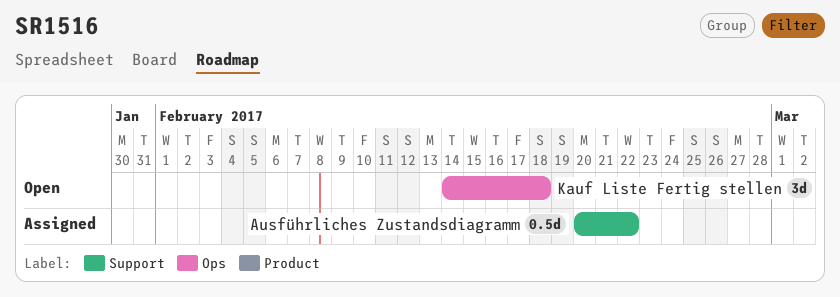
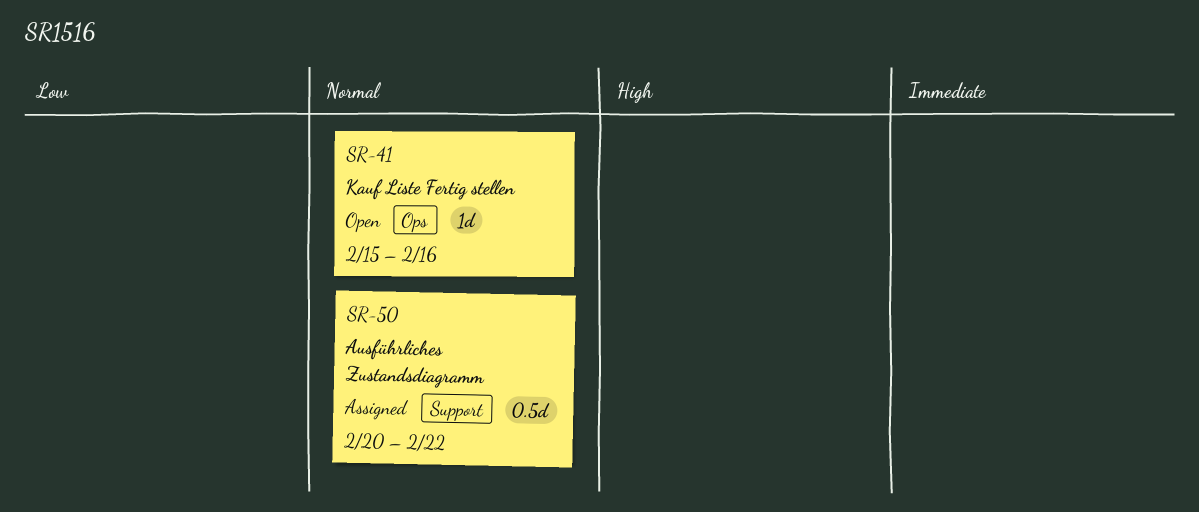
Kauf Liste Fertig stellen, estimate: 3d -> 1d
Kauf Liste Fertig stellen, start: Feb 14 -> Feb 15
Kauf Liste Fertig stellen, due: Feb 18 -> Feb 16

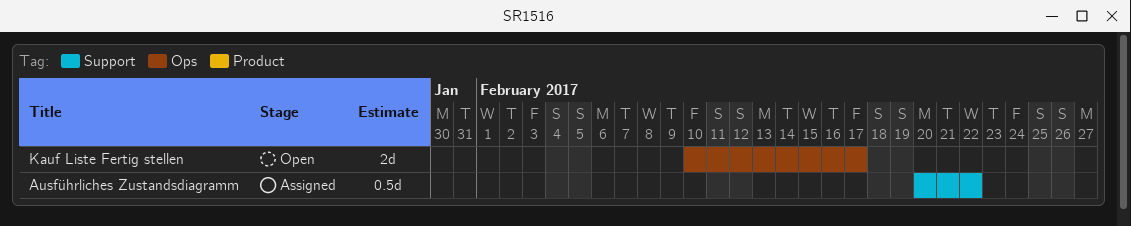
Kauf Liste Fertig stellen, estimate: 1d -> 2d
Kauf Liste Fertig stellen, start: Feb 15 -> Feb 10
Kauf Liste Fertig stellen, due: Feb 16 -> Feb 17

